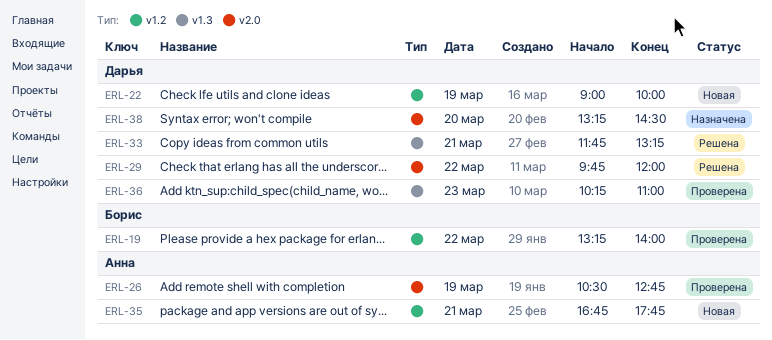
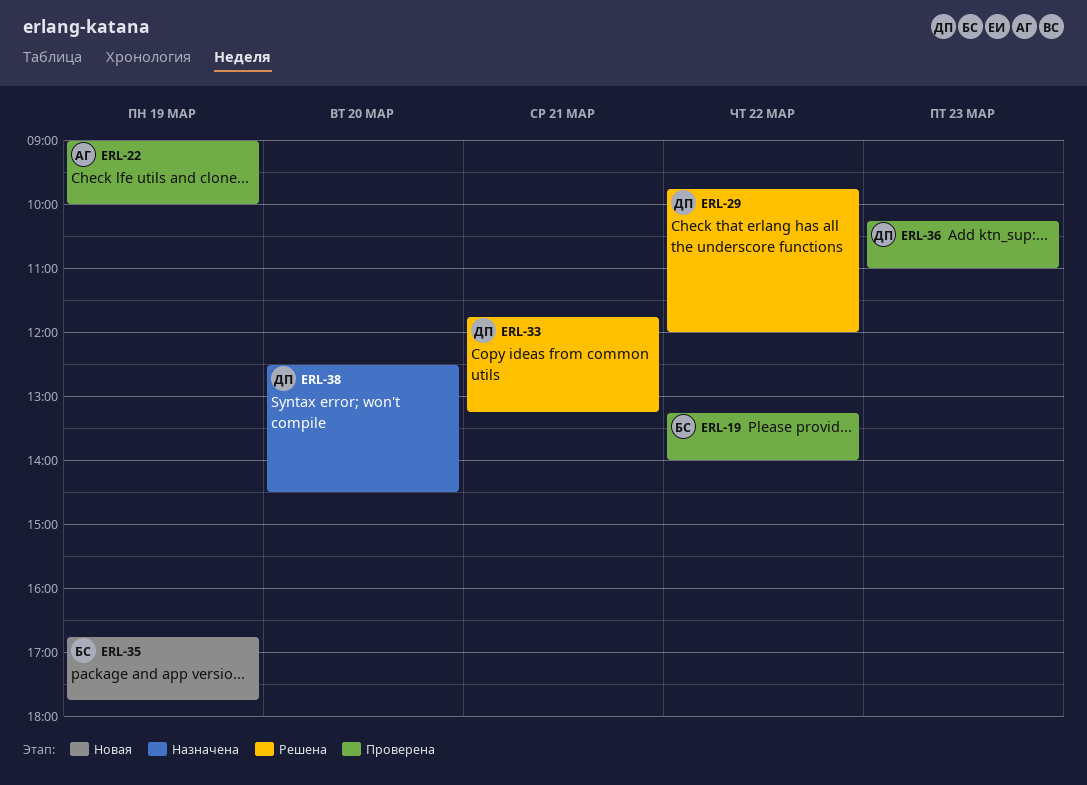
ERL-22, status: Новая -> Проверена
ERL-22, owner: Дарья -> Анна
ERL-26: present -> none
ERL-35, owner: Анна -> Борис
ERL-35, day: Mar 21 -> Mar 19
ERL-38, begins: 13:15 -> 12:30

